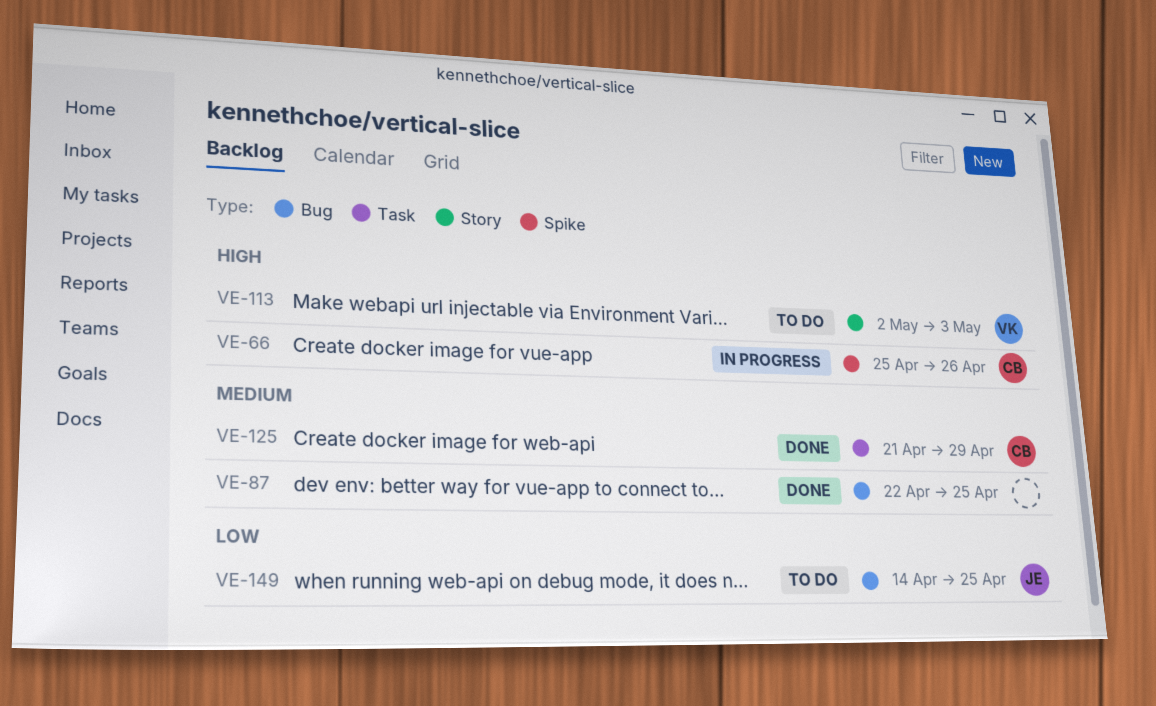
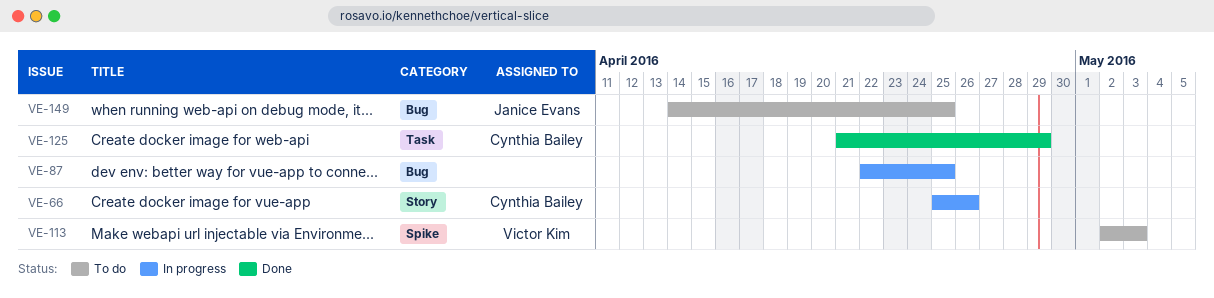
VE-66, label: Spike -> Story
VE-87, status: Done -> In progress
VE-113, label: Story -> Spike

